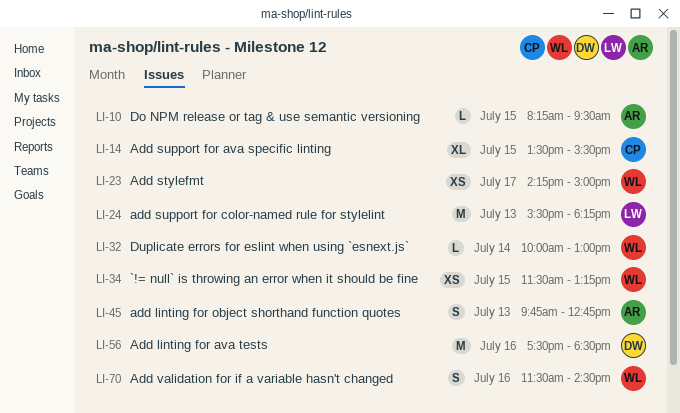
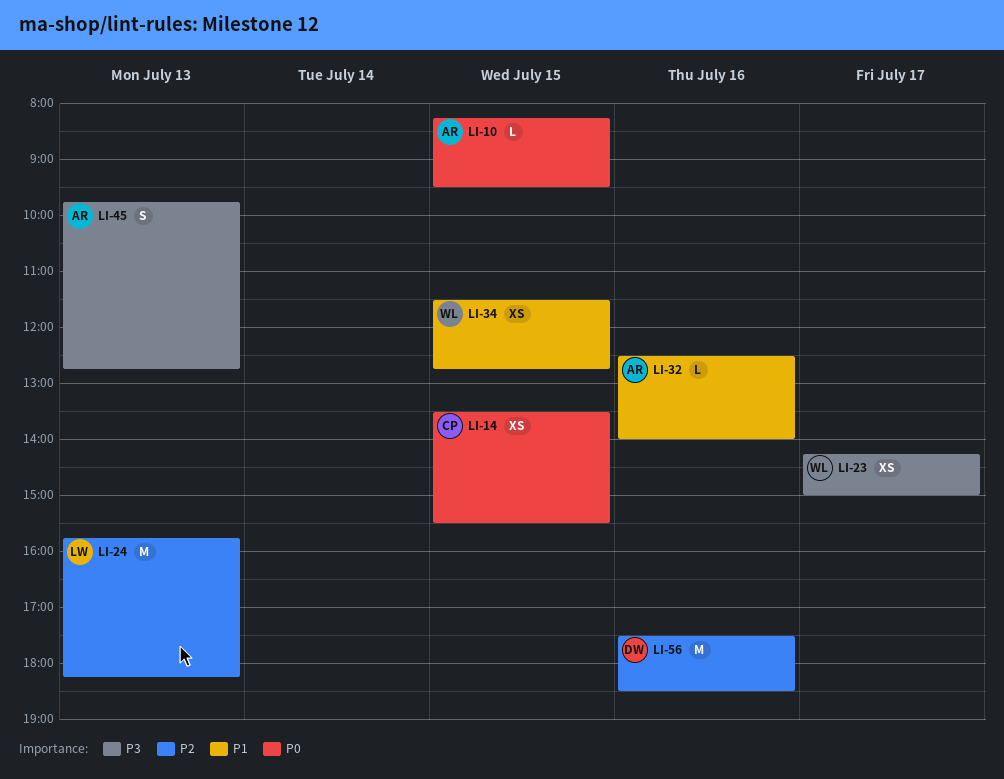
LI-14, estimate: XL -> XS
LI-24, begins: 15:30 -> 15:45
LI-32, owner: WL -> AR
LI-32, day: Jul 14 -> Jul 16
LI-32, begins: 10:00 -> 12:30
LI-32, ends: 13:00 -> 14:00
LI-34, ends: 13:15 -> 12:45
LI-70: present -> none

